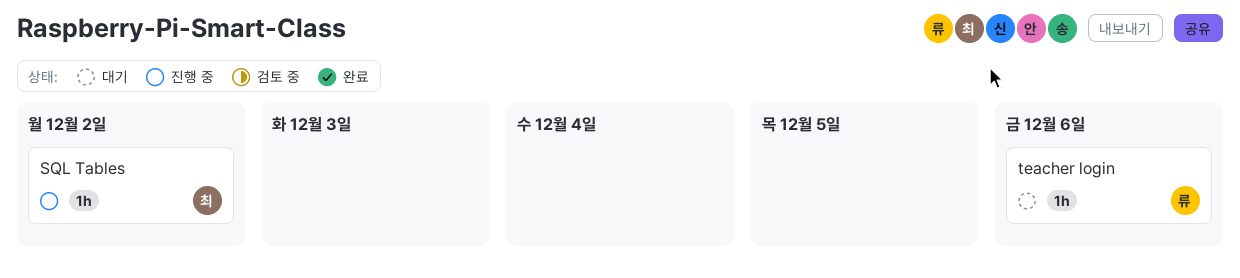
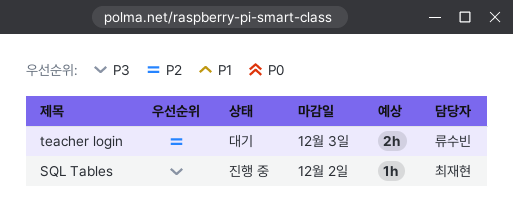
teacher login, estimate: 1h -> 2h
teacher login, due: Dec 6 -> Dec 3

